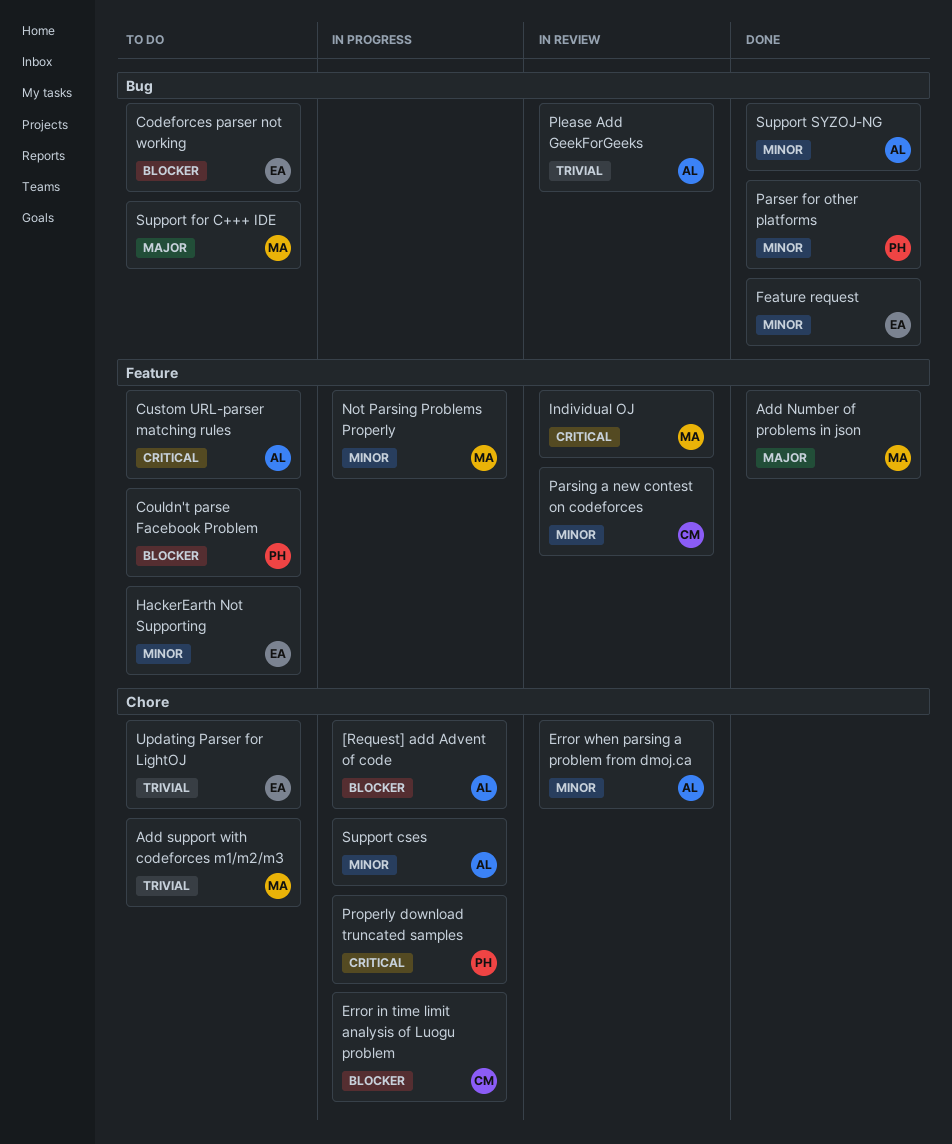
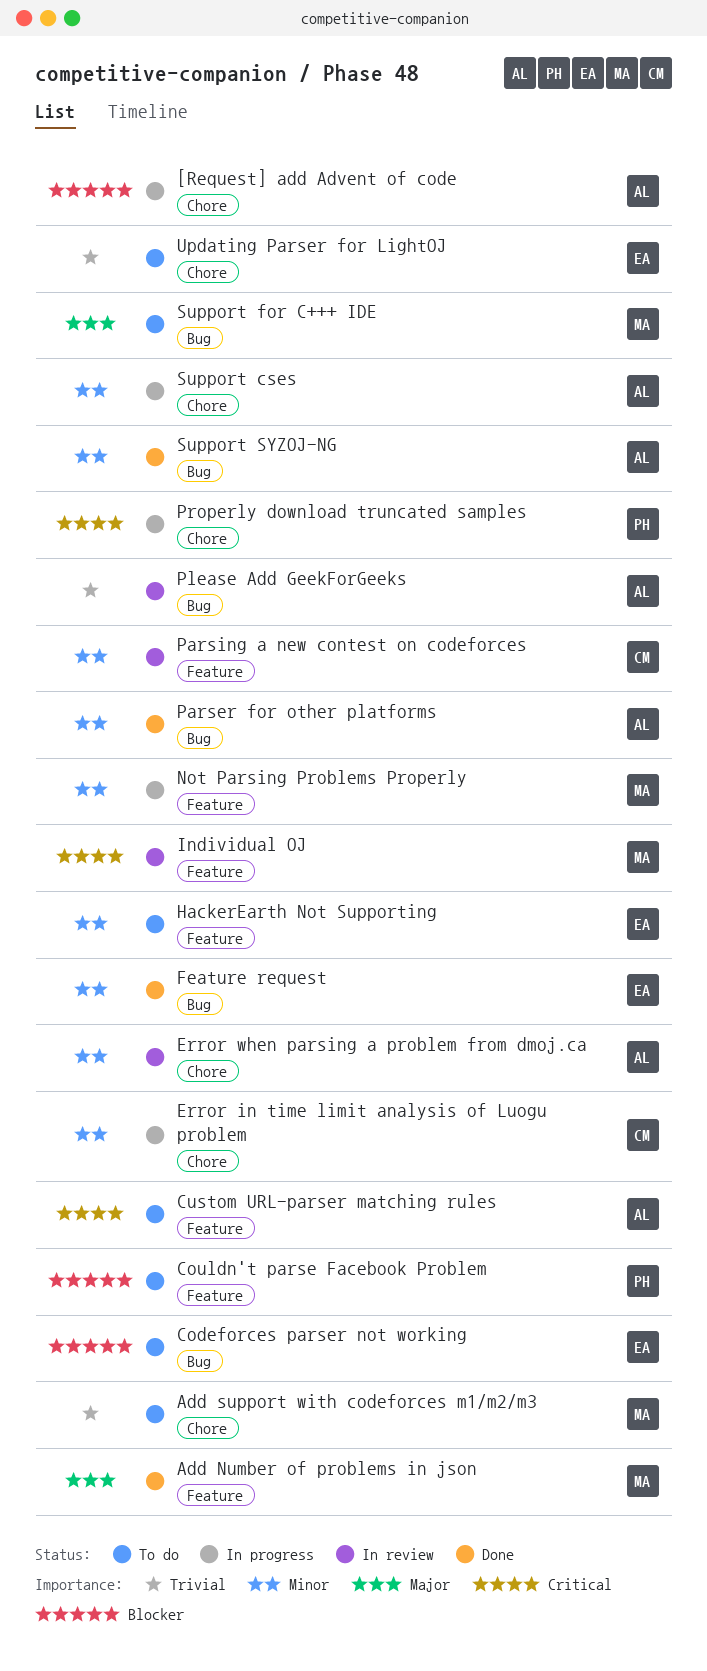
Error in time limit analysis of Luogu problem, priority: Blocker -> Minor
Parser for other platforms, owner: PH -> AL

